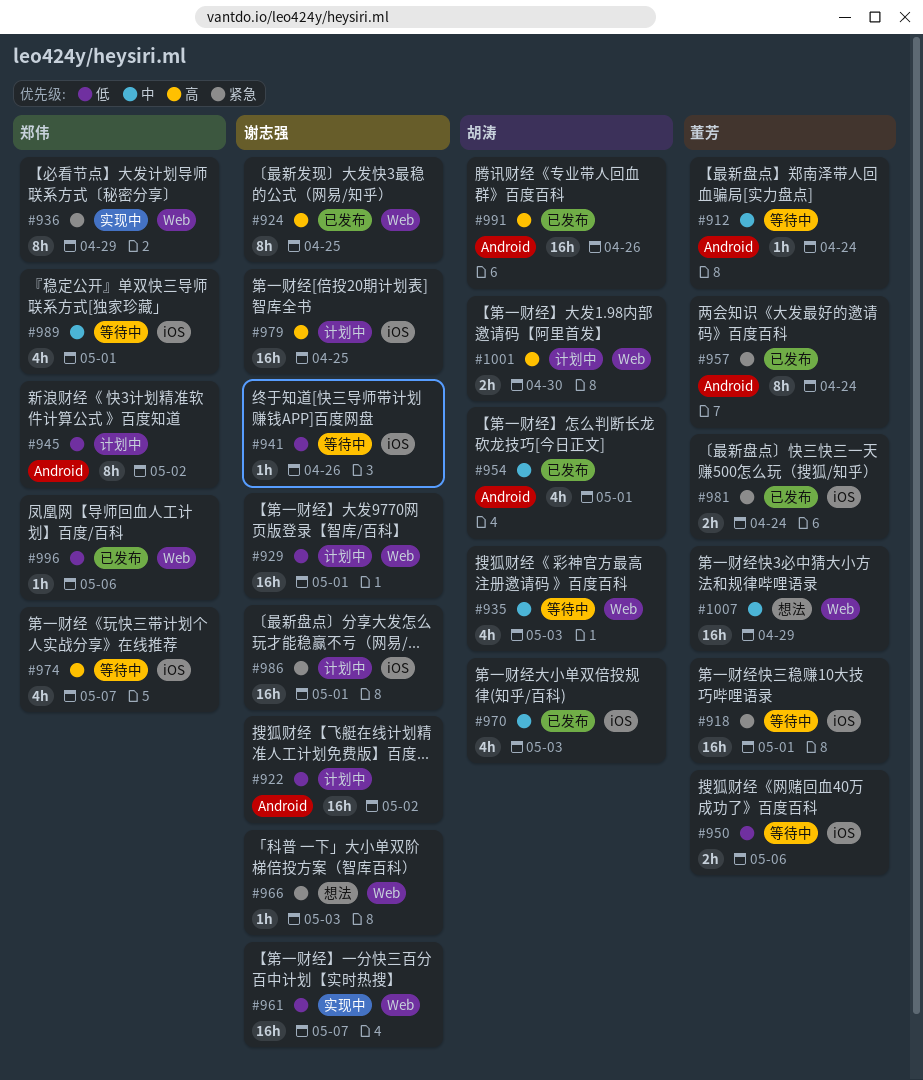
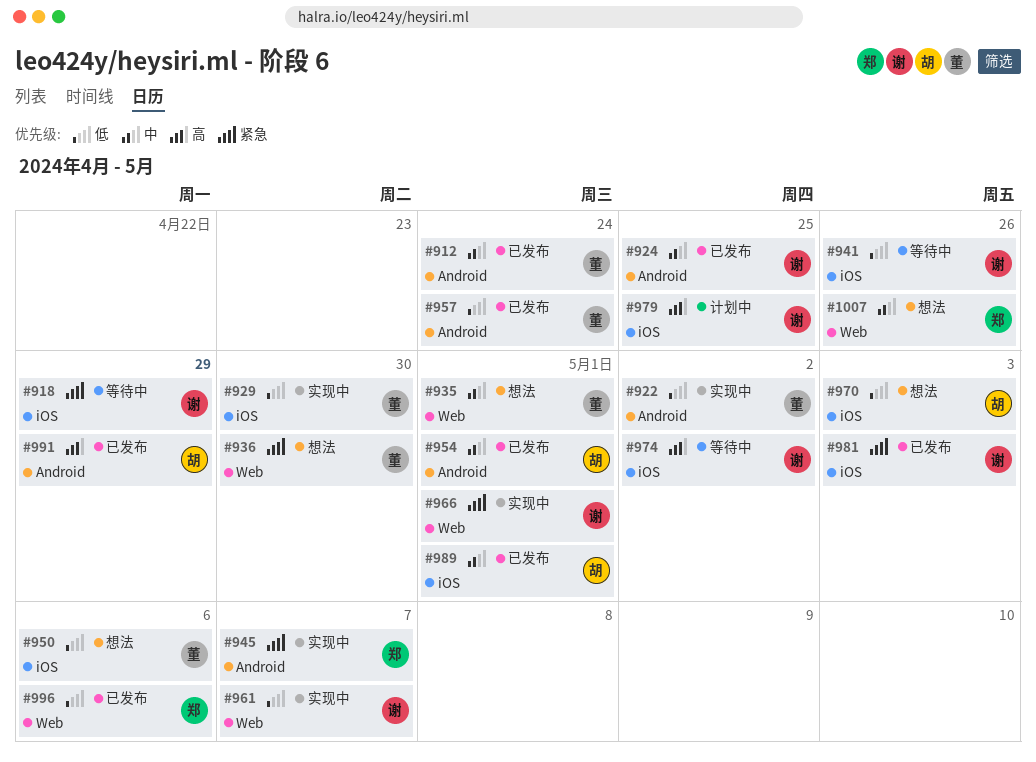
#912, status: 等待中 -> 已发布
#918, owner: 董芳 -> 谢志强
#918, due: May 1 -> Apr 29
#922, status: 计划中 -> 实现中
#922, owner: 谢志强 -> 董芳
#924, priority: 高 -> 中
#924, label: Web -> Android
#929, status: 计划中 -> 实现中
#929, owner: 谢志强 -> 董芳
#929, label: Web -> iOS
#929, due: May 1 -> Apr 30
#935, status: 等待中 -> 想法
#935, owner: 胡涛 -> 董芳
#935, due: May 3 -> May 1
#936, status: 实现中 -> 想法
#936, owner: 郑伟 -> 董芳
#936, due: Apr 29 -> Apr 30
#945, status: 计划中 -> 实现中
#945, priority: 低 -> 紧急
#945, due: May 2 -> May 7
#950, status: 等待中 -> 想法
#957, priority: 紧急 -> 低
#966, status: 想法 -> 实现中
#966, due: May 3 -> May 1
#970, status: 已发布 -> 想法
#970, priority: 中 -> 低
#974, owner: 郑伟 -> 谢志强
#974, due: May 7 -> May 2
#981, owner: 董芳 -> 谢志强
#981, due: Apr 24 -> May 3
#986: present -> none
#989, status: 等待中 -> 已发布
#989, owner: 郑伟 -> 胡涛
#991, due: Apr 26 -> Apr 29
#1001: present -> none
#1007, owner: 董芳 -> 郑伟
#1007, due: Apr 29 -> Apr 26

